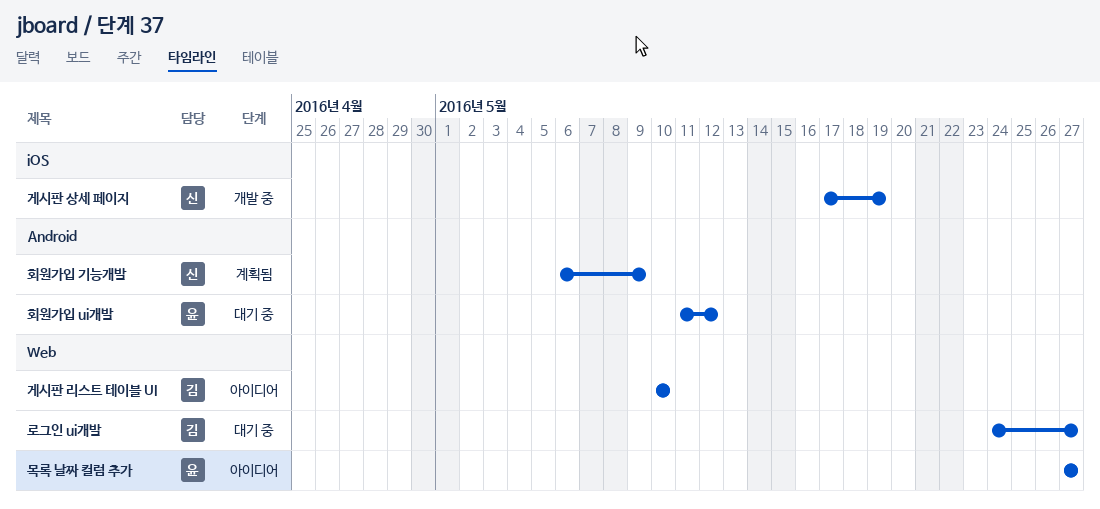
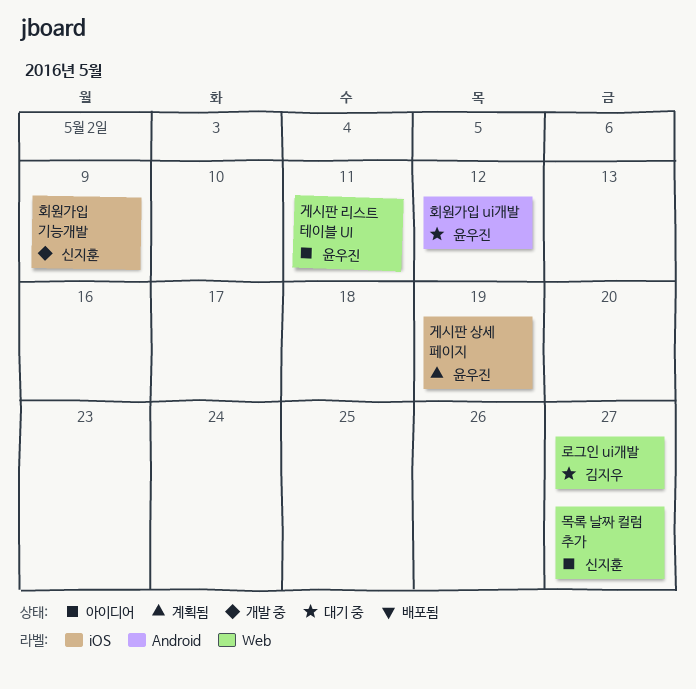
게시판 리스트 테이블 UI, owner: 김지우 -> 윤우진
게시판 리스트 테이블 UI, due: May 10 -> May 11
게시판 상세 페이지, status: 개발 중 -> 계획됨
게시판 상세 페이지, owner: 신지훈 -> 윤우진
목록 날짜 컬럼 추가, owner: 윤우진 -> 신지훈
회원가입 기능개발, status: 계획됨 -> 개발 중
회원가입 기능개발, label: Android -> iOS

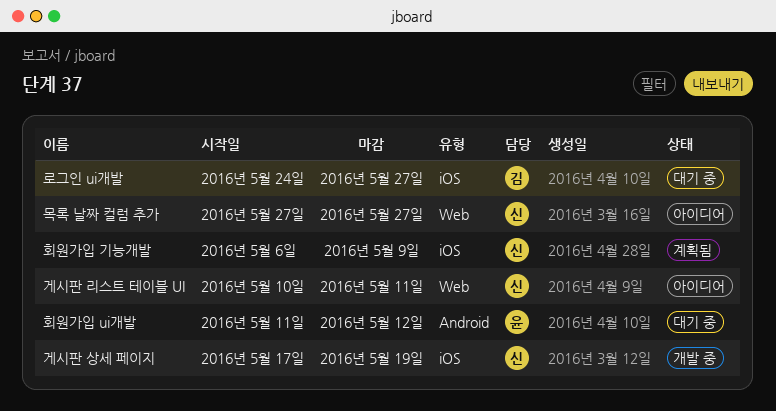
게시판 리스트 테이블 UI, owner: 윤우진 -> 신지훈
게시판 상세 페이지, status: 계획됨 -> 개발 중
게시판 상세 페이지, owner: 윤우진 -> 신지훈
로그인 ui개발, label: Web -> iOS
회원가입 기능개발, status: 개발 중 -> 계획됨

